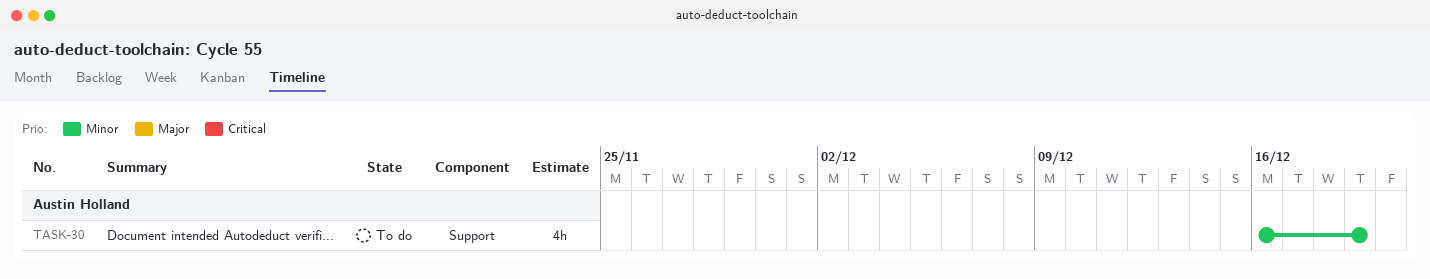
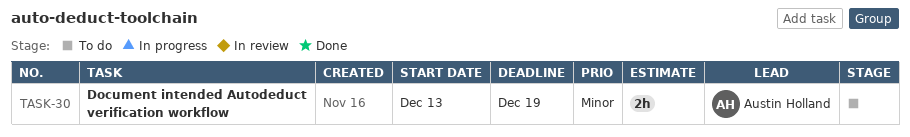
TASK-30, estimate: 4h -> 2h
TASK-30, start: Dec 16 -> Dec 13

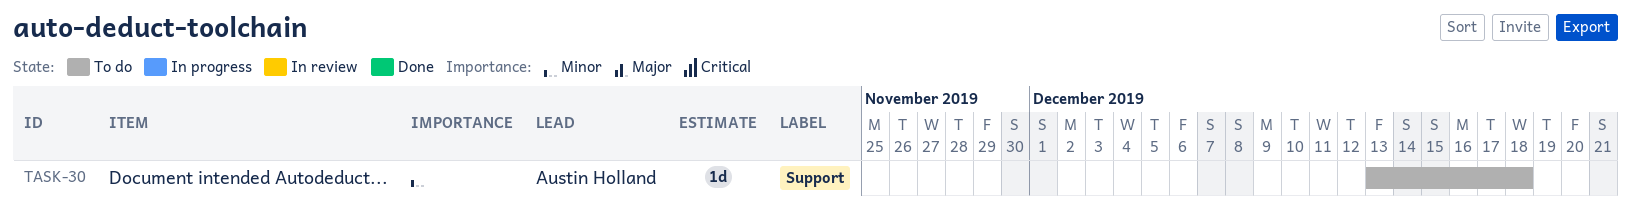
TASK-30, estimate: 2h -> 1d
TASK-30, due: Dec 19 -> Dec 18

